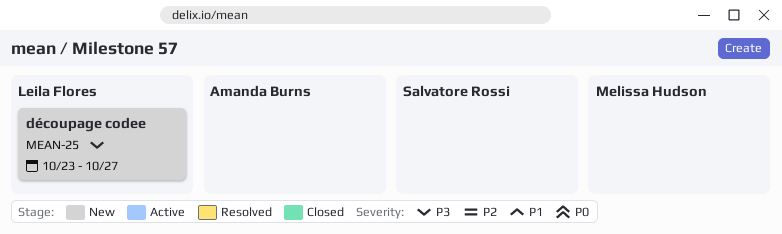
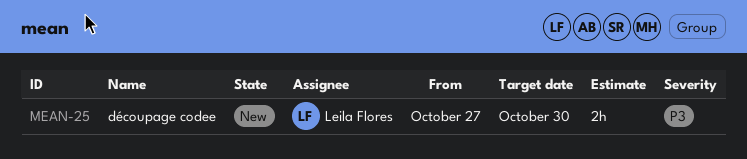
MEAN-25, start: Oct 23 -> Oct 27
MEAN-25, due: Oct 27 -> Oct 30

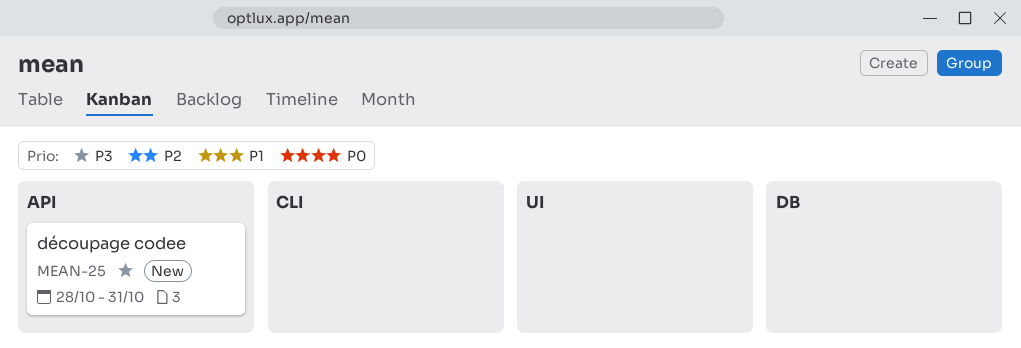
MEAN-25, start: Oct 27 -> Oct 28
MEAN-25, due: Oct 30 -> Oct 31

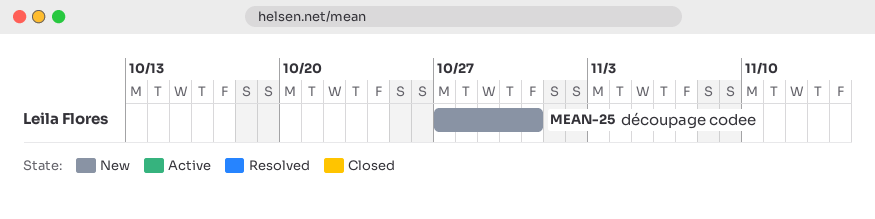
MEAN-25, start: Oct 28 -> Oct 27

